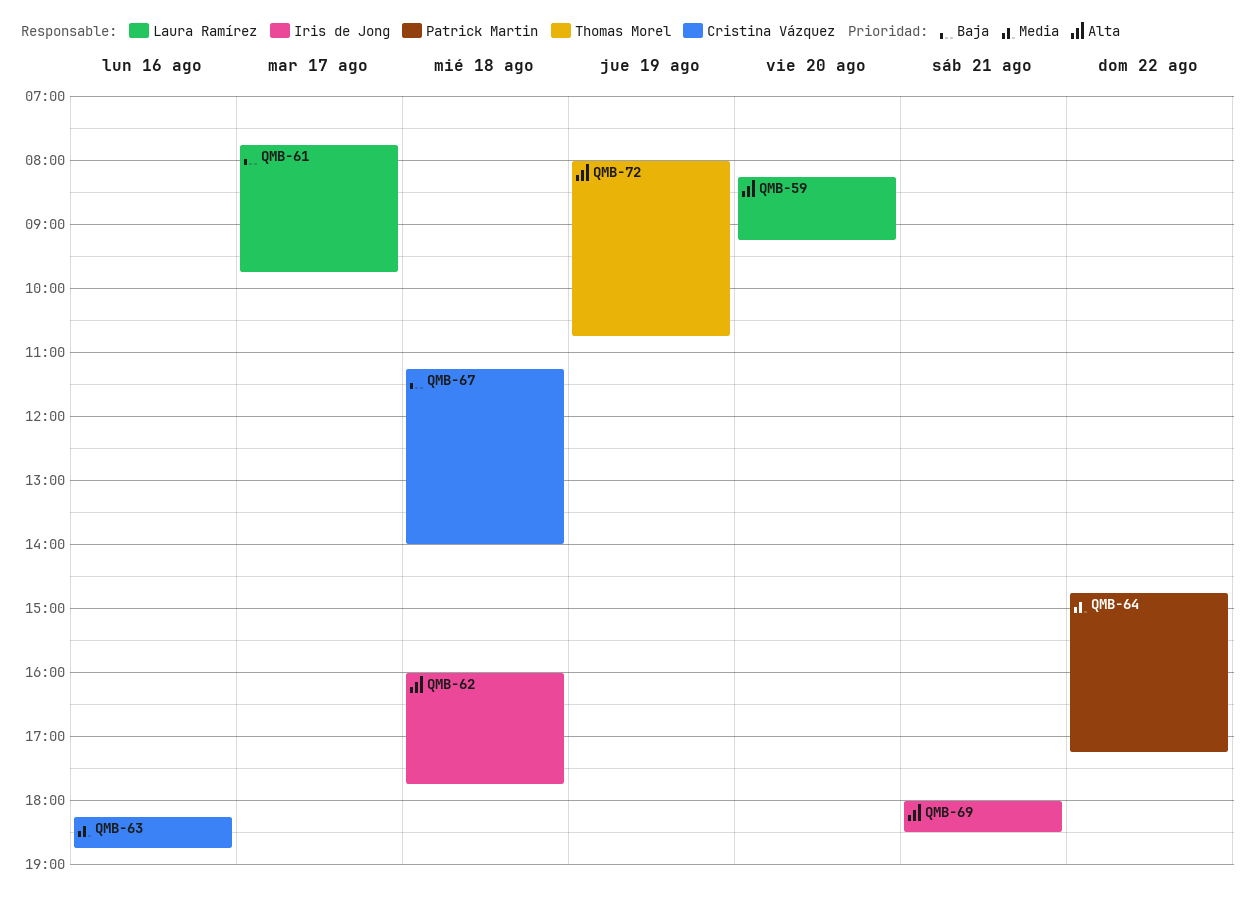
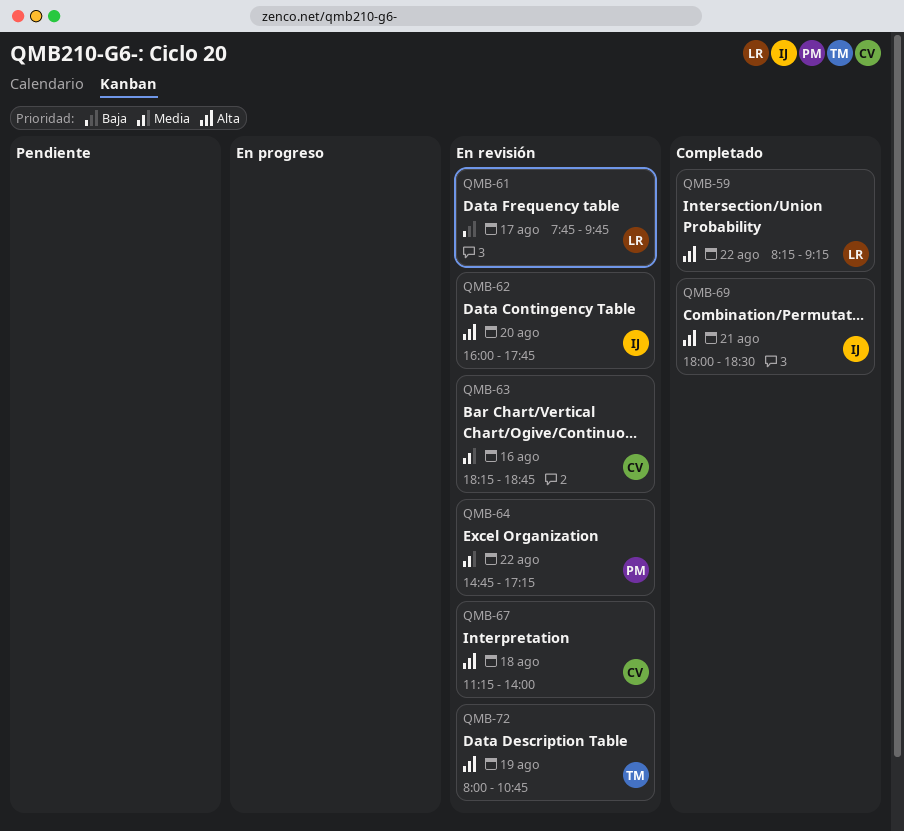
QMB-59, day: Aug 20 -> Aug 22
QMB-62, day: Aug 18 -> Aug 20
QMB-67, priority: Baja -> Alta

